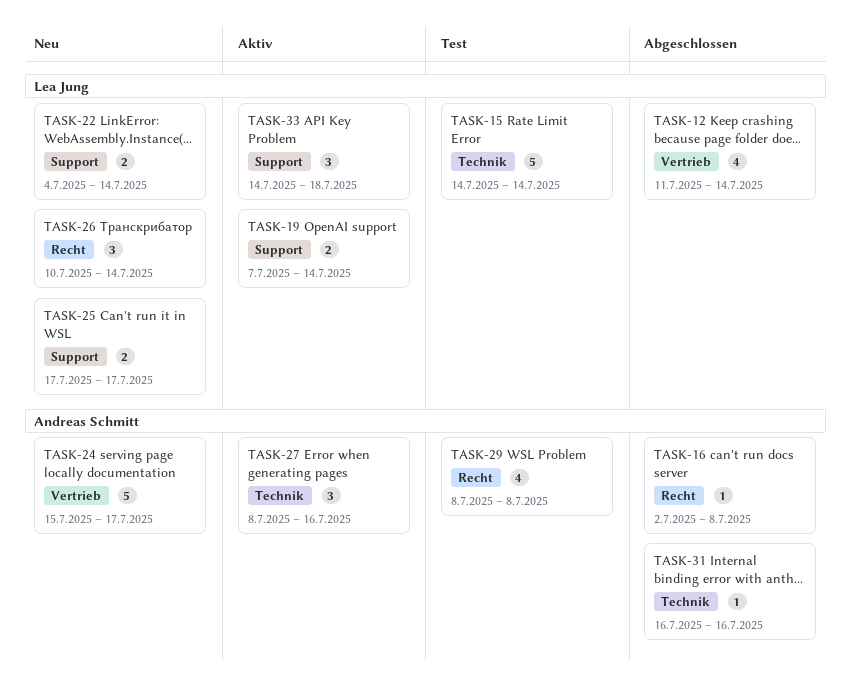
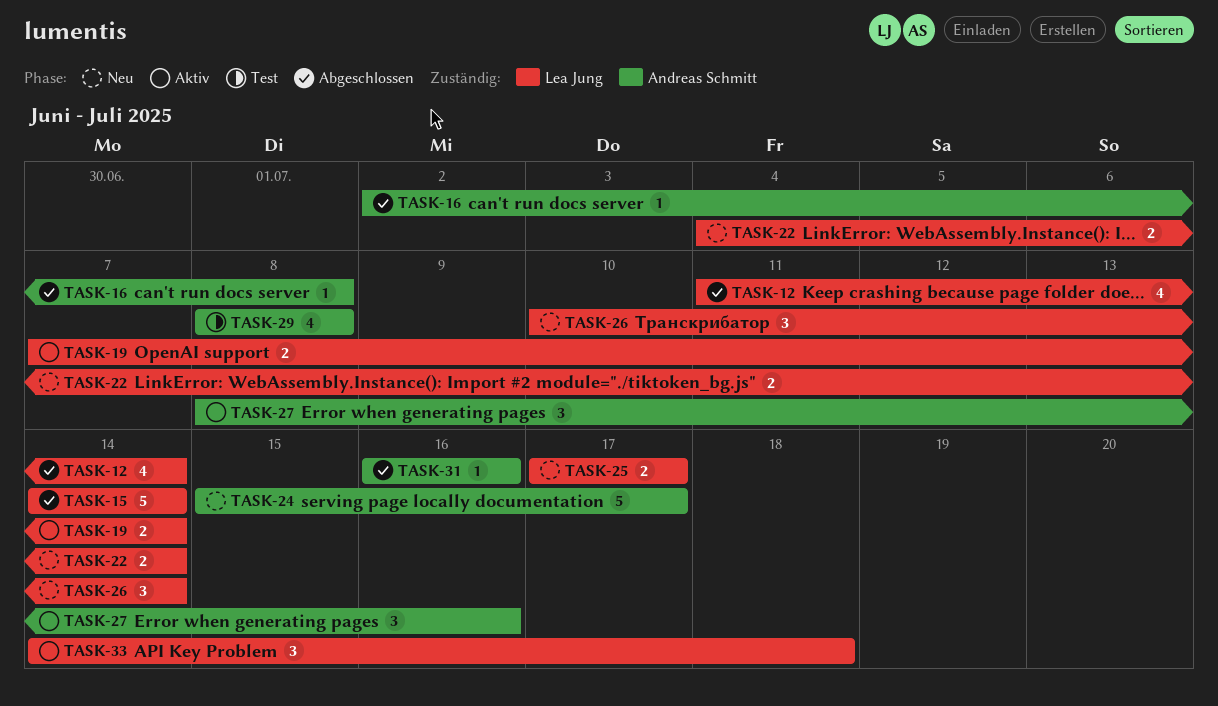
TASK-15, status: Test -> Abgeschlossen

